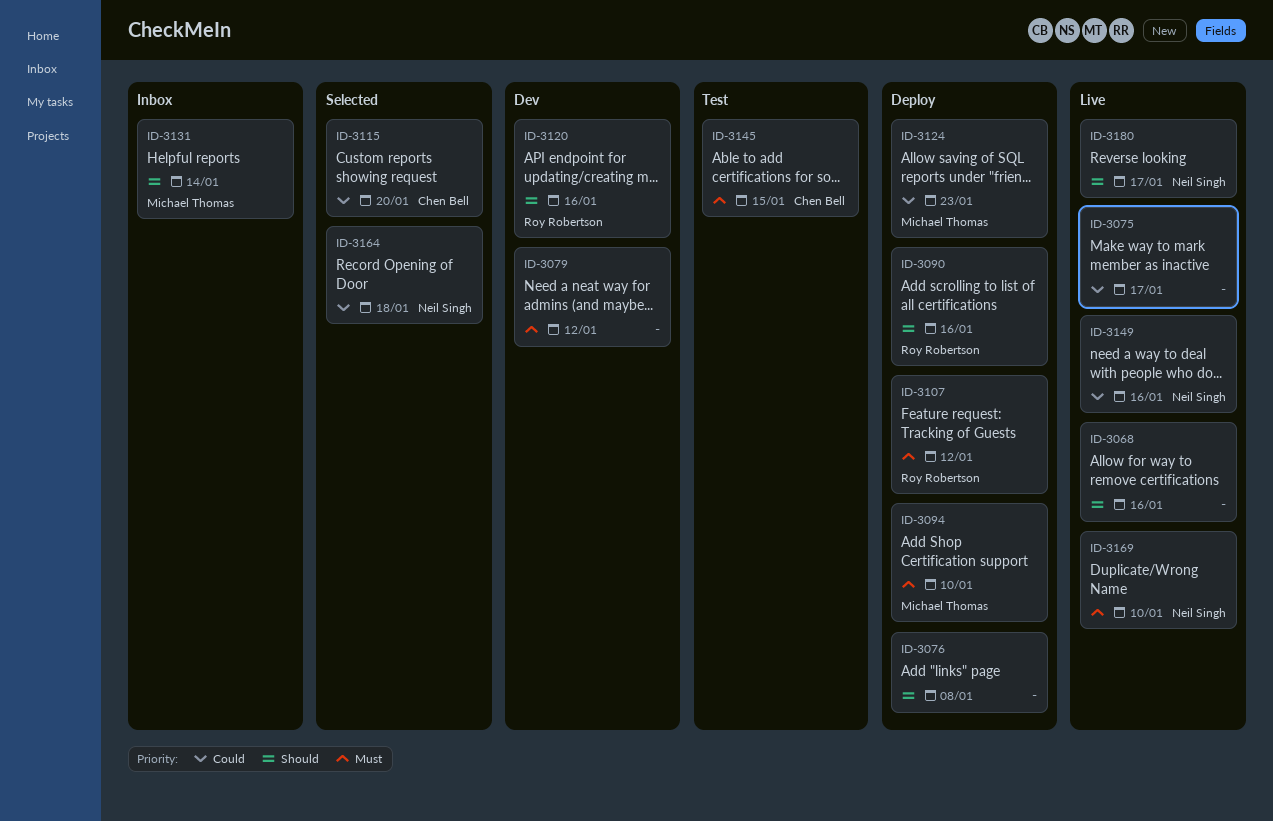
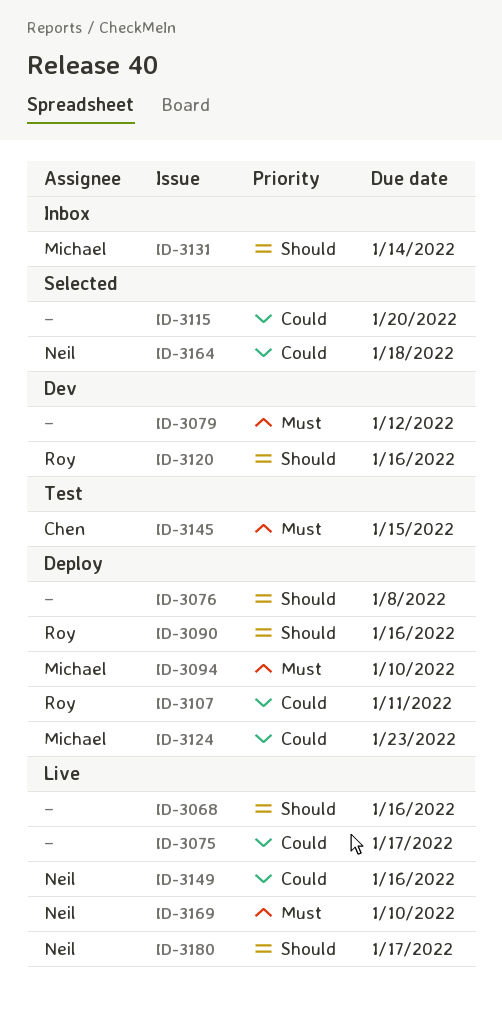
ID-3107, priority: Must -> Could
ID-3107, due: Jan 12 -> Jan 11
ID-3115, owner: Chen Bell -> none

